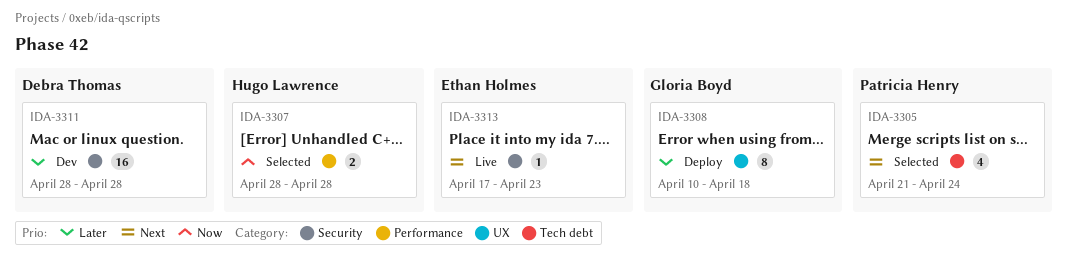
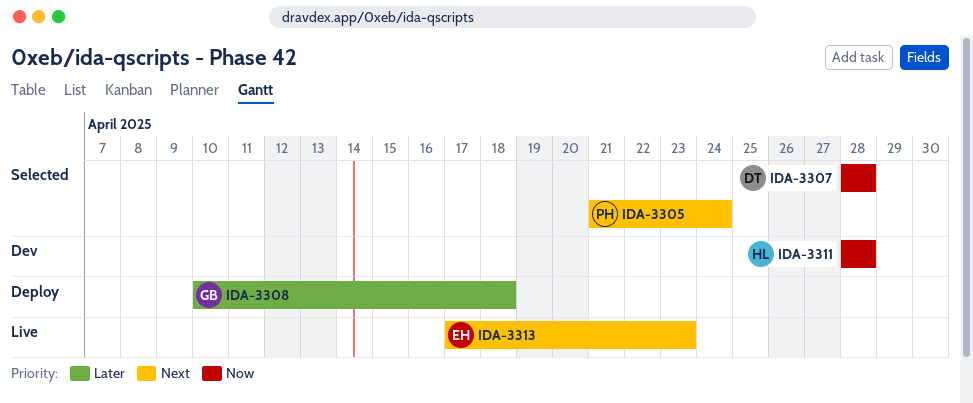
IDA-3307, owner: Hugo Lawrence -> Debra Thomas
IDA-3311, owner: Debra Thomas -> Hugo Lawrence
IDA-3311, priority: Later -> Now

